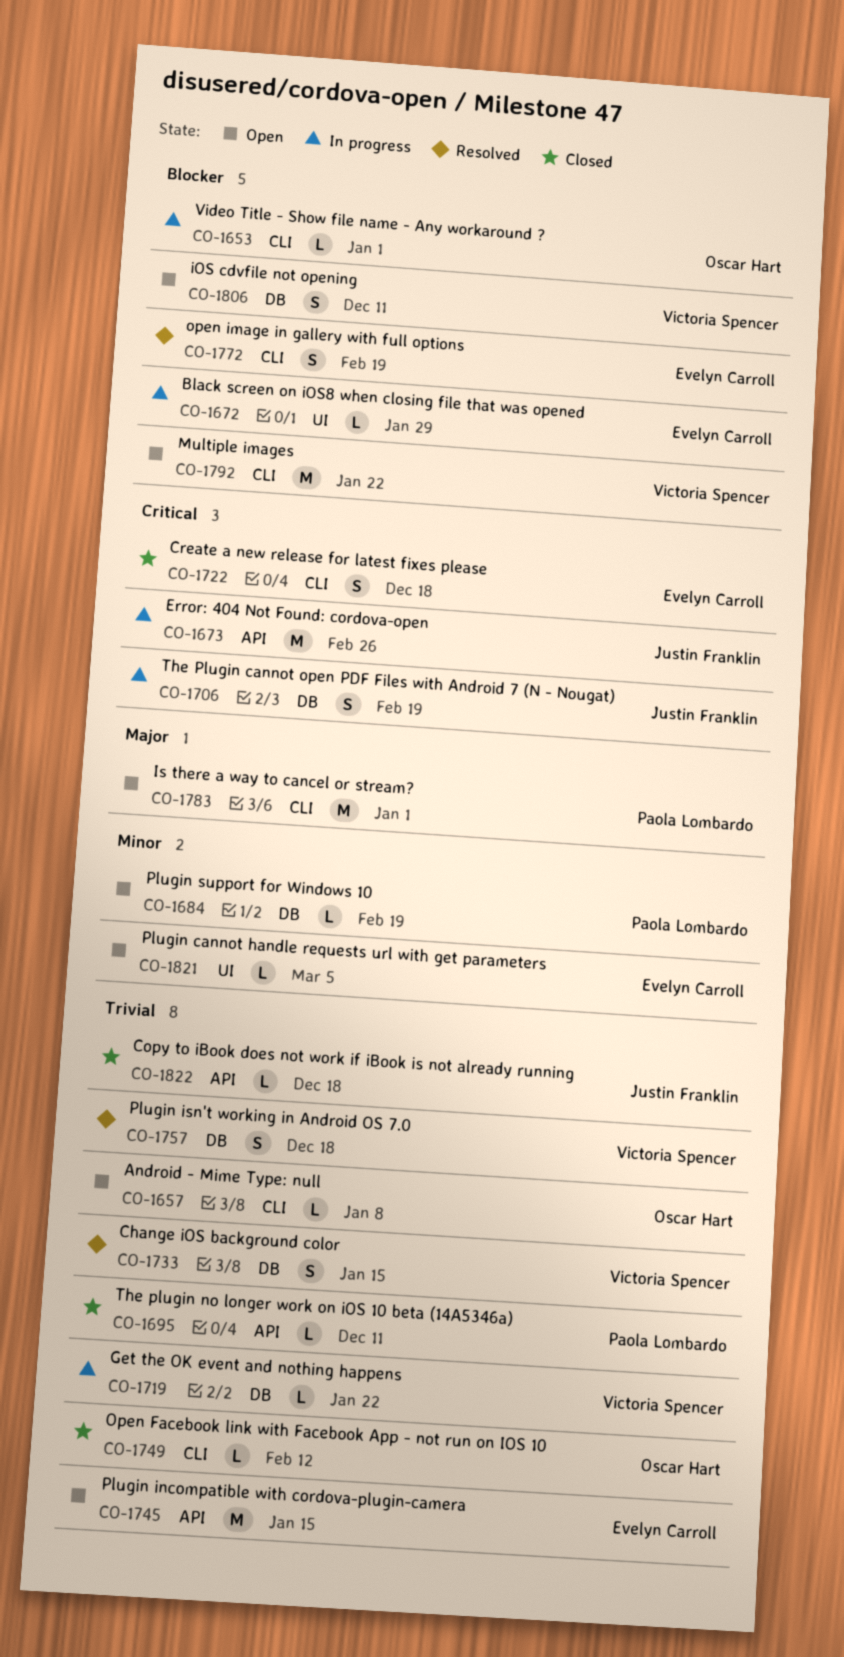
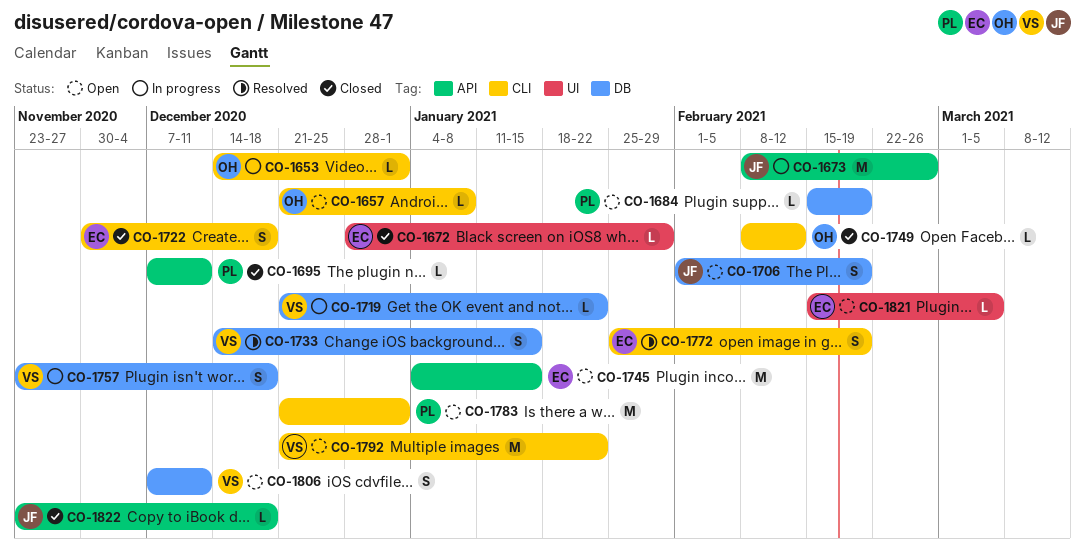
CO-1672, status: In progress -> Closed
CO-1706, status: In progress -> Open
CO-1757, status: Resolved -> In progress

